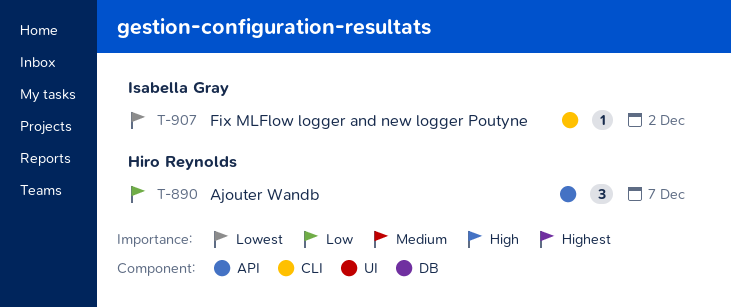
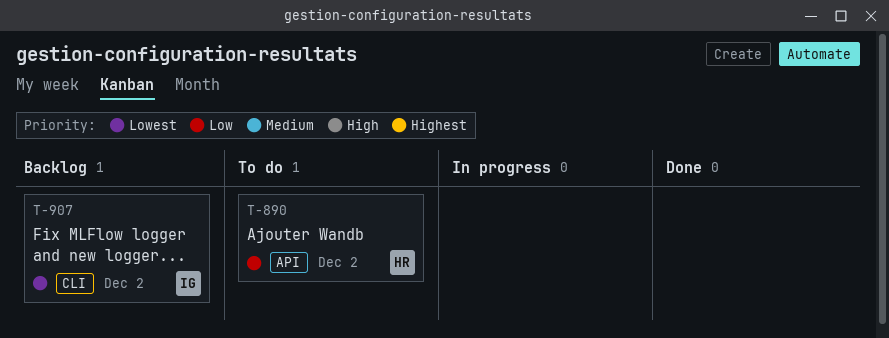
T-890, due: Dec 7 -> Dec 2

